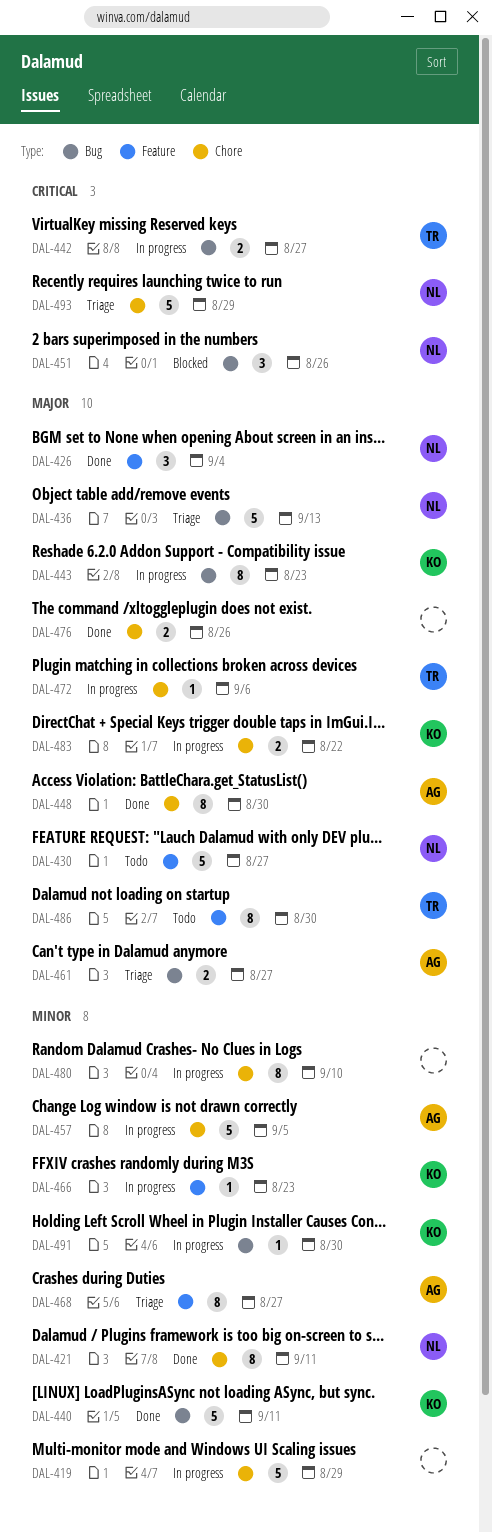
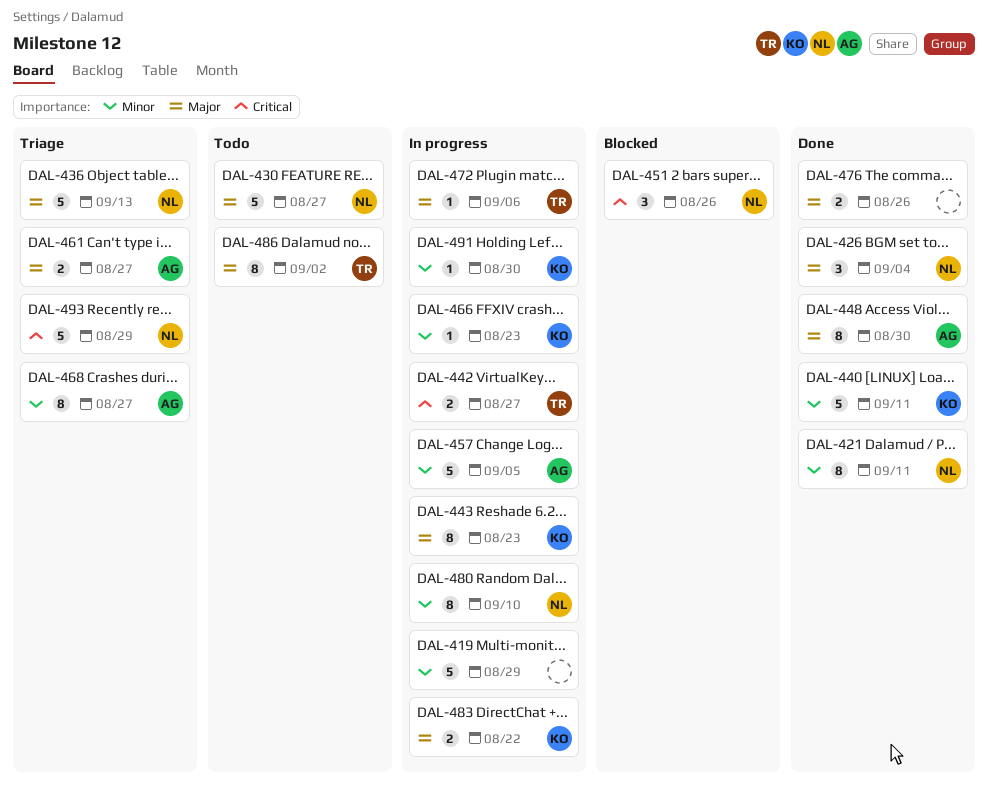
DAL-480, owner: none -> NL
DAL-486, due: Aug 30 -> Sep 2

